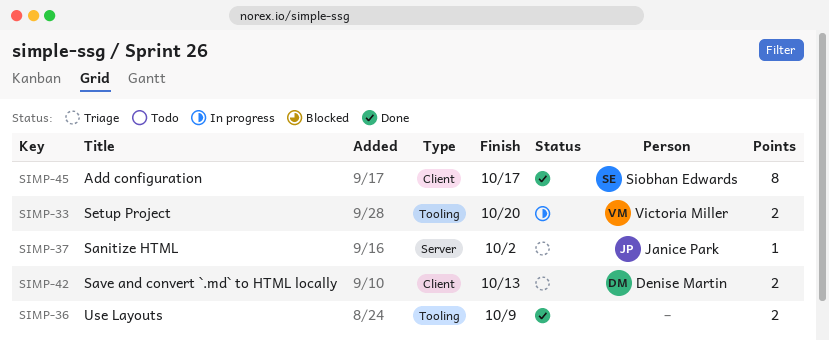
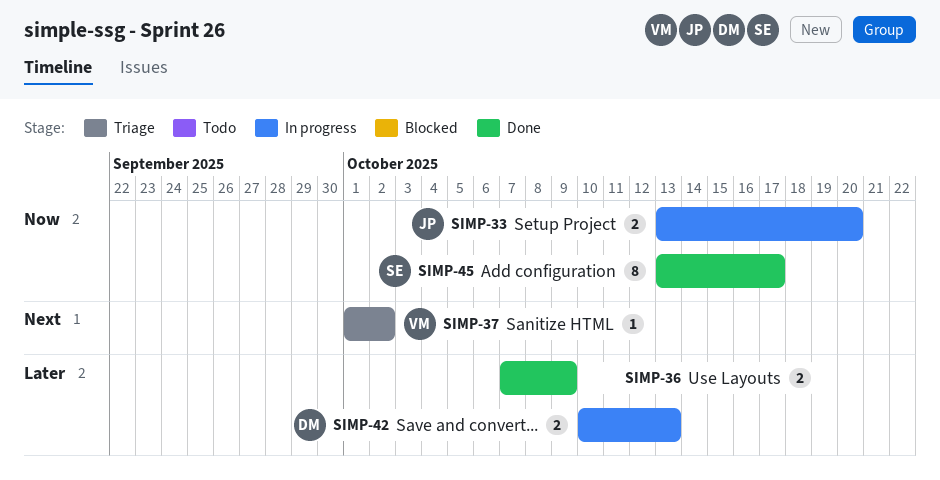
SIMP-33, owner: Victoria Miller -> Janice Park
SIMP-37, owner: Janice Park -> Victoria Miller
SIMP-42, status: Triage -> In progress

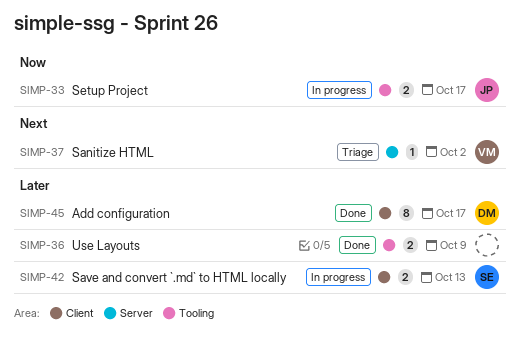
SIMP-33, due: Oct 20 -> Oct 17
SIMP-42, owner: DM -> SE
SIMP-45, owner: SE -> DM
SIMP-45, priority: Now -> Later

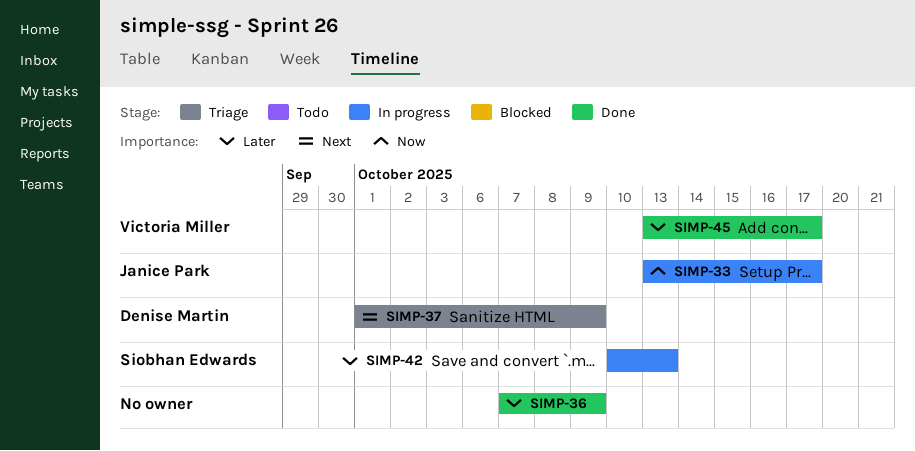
SIMP-37, owner: Victoria Miller -> Denise Martin
SIMP-37, due: Oct 2 -> Oct 9
SIMP-45, owner: Denise Martin -> Victoria Miller

